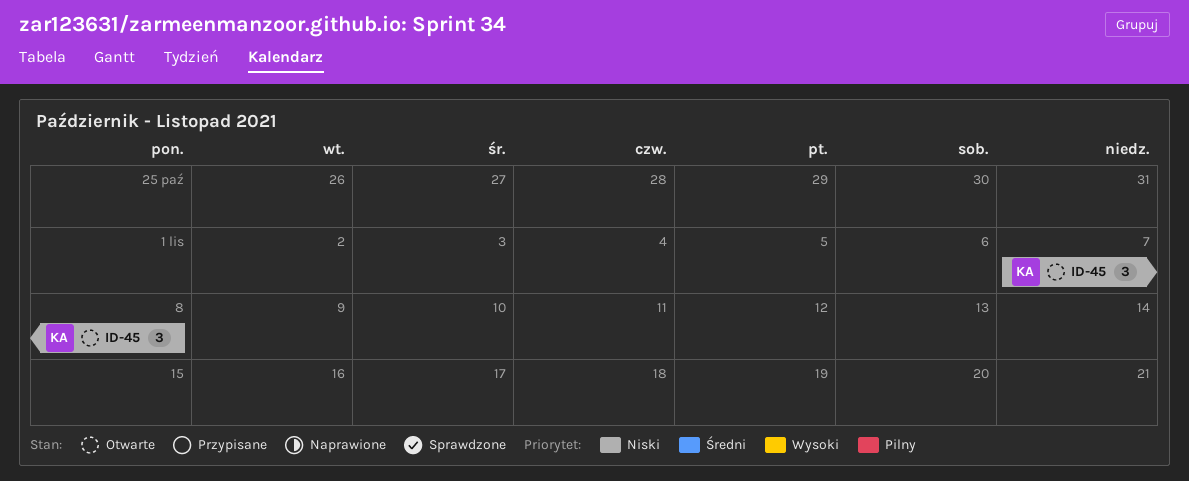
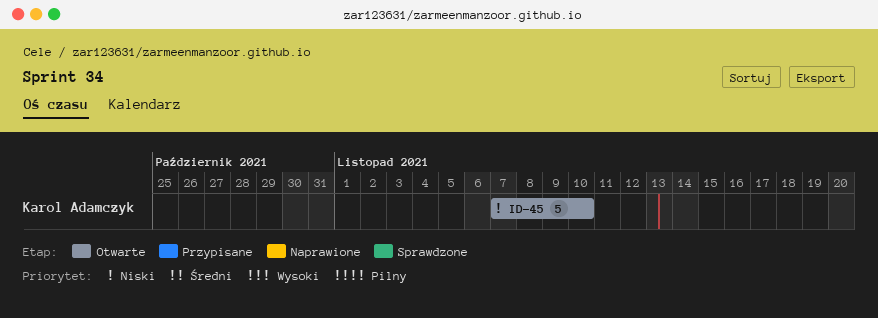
ID-45, estimate: 3 -> 5
ID-45, due: Nov 8 -> Nov 10

